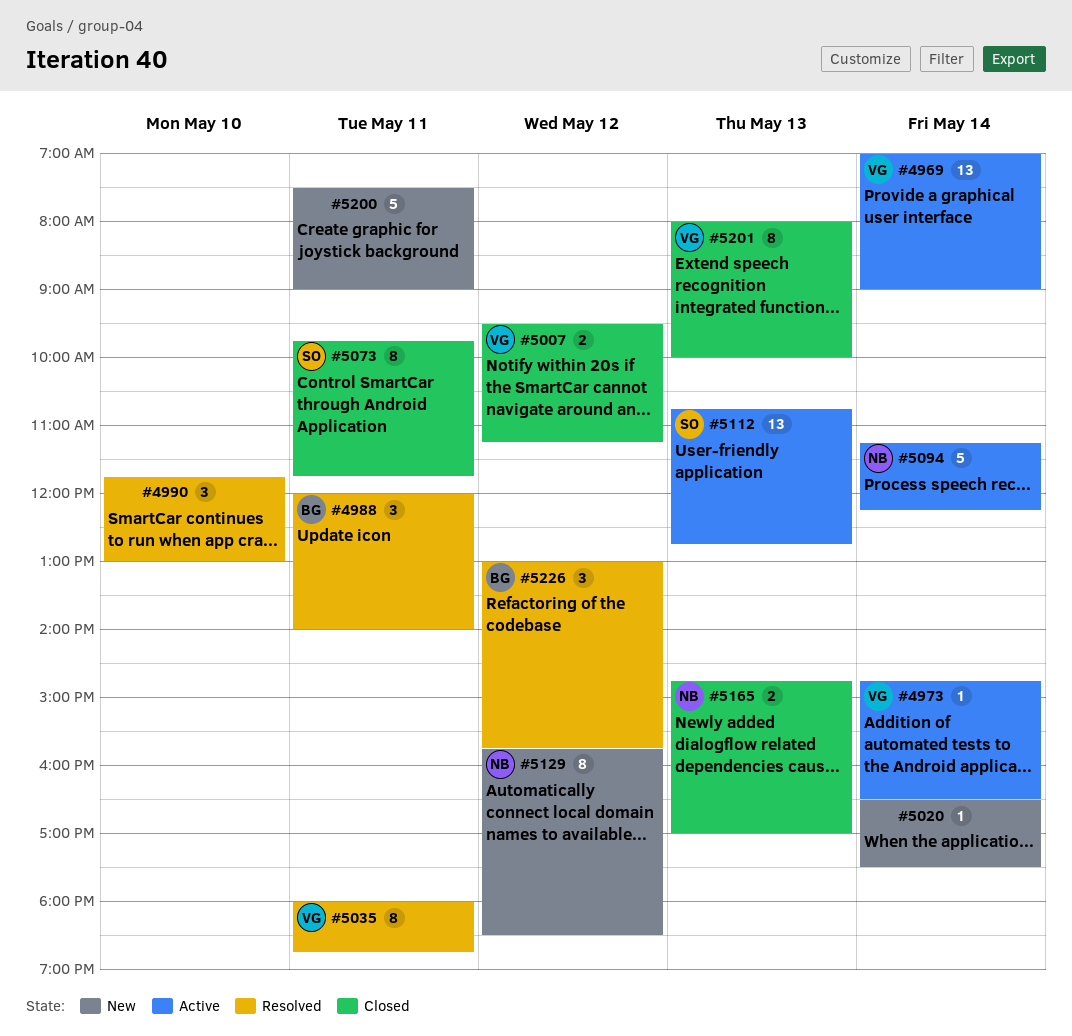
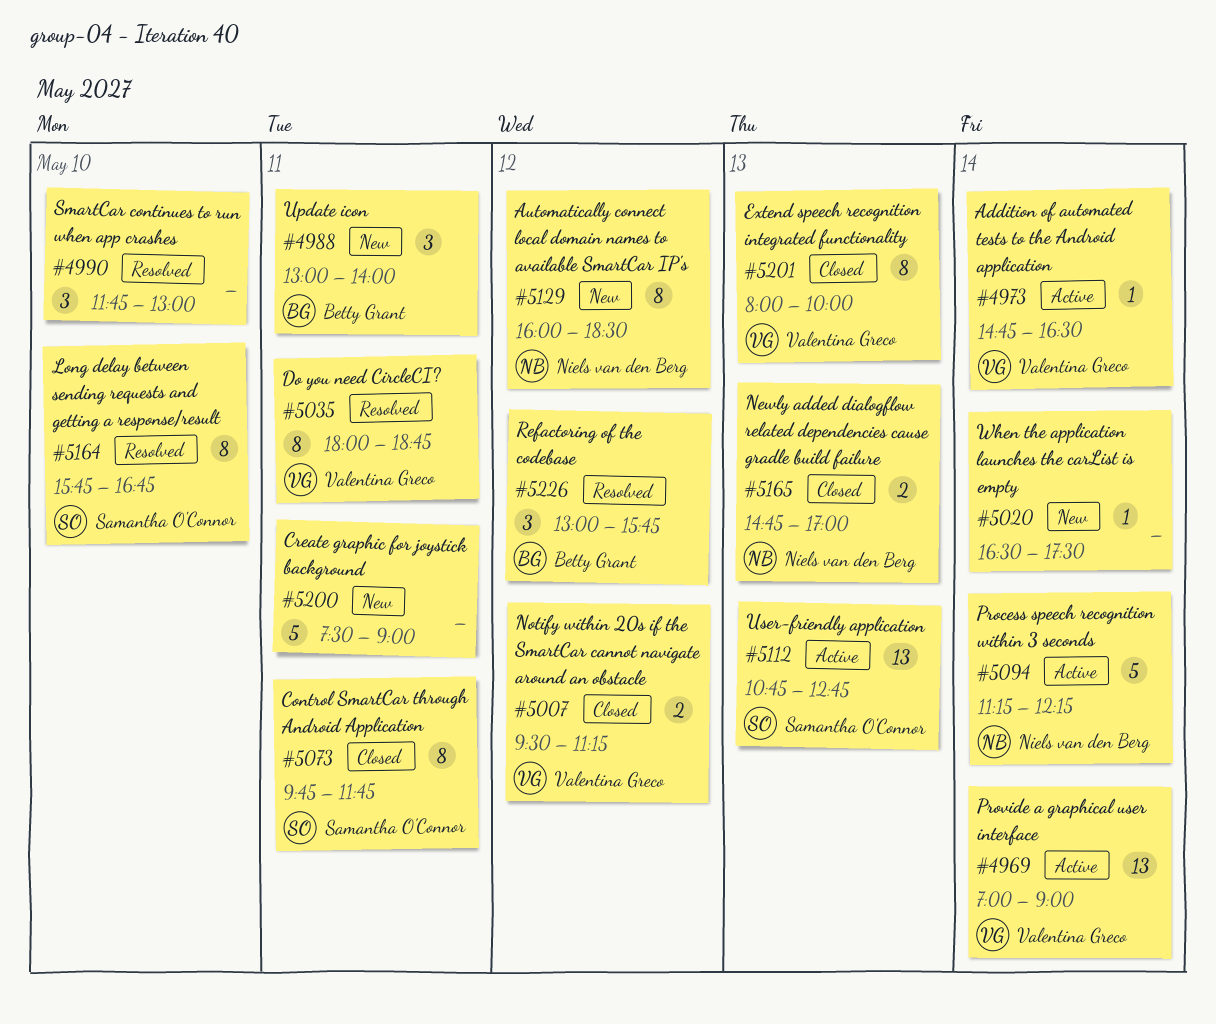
#4988, status: Resolved -> New
#4988, begins: 12:00 -> 13:00
#5129, begins: 15:45 -> 16:00
#5164: none -> present

